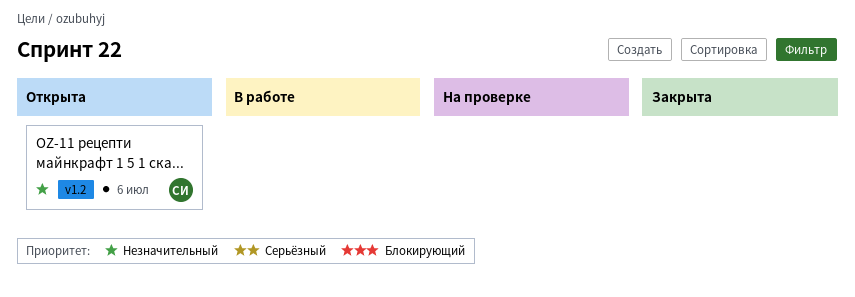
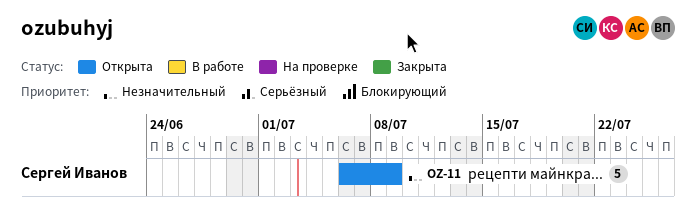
OZ-11, estimate: 1 -> 5
OZ-11, due: Jul 6 -> Jul 9

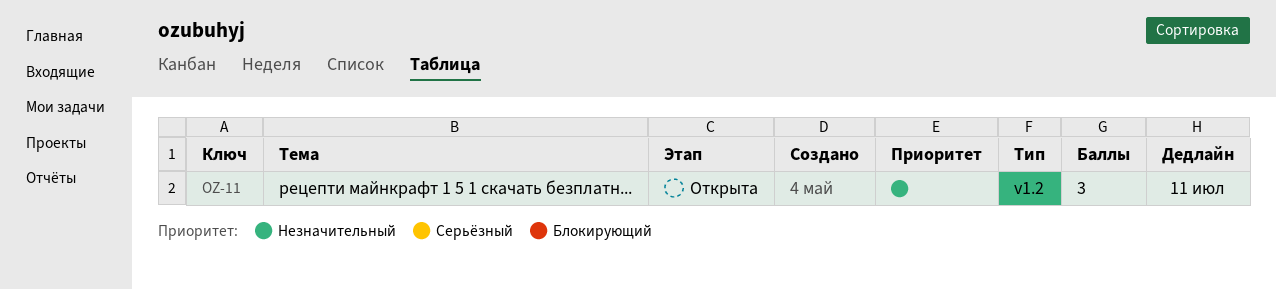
OZ-11, estimate: 5 -> 3
OZ-11, due: Jul 9 -> Jul 11

